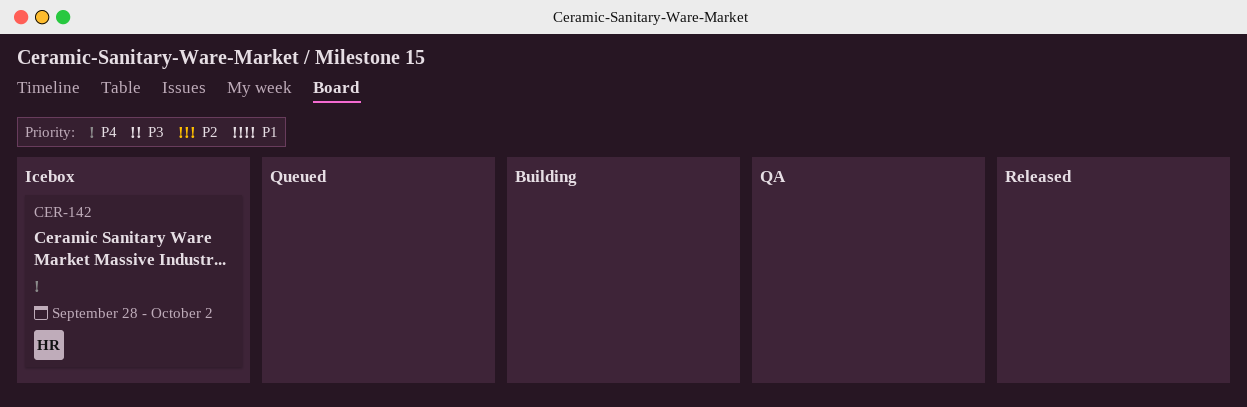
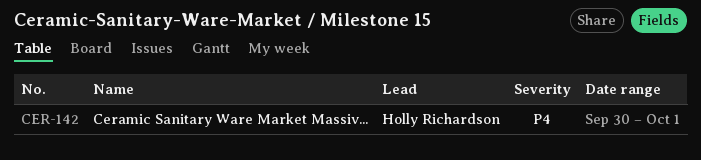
CER-142, start: Sep 28 -> Sep 30
CER-142, due: Oct 2 -> Oct 1

